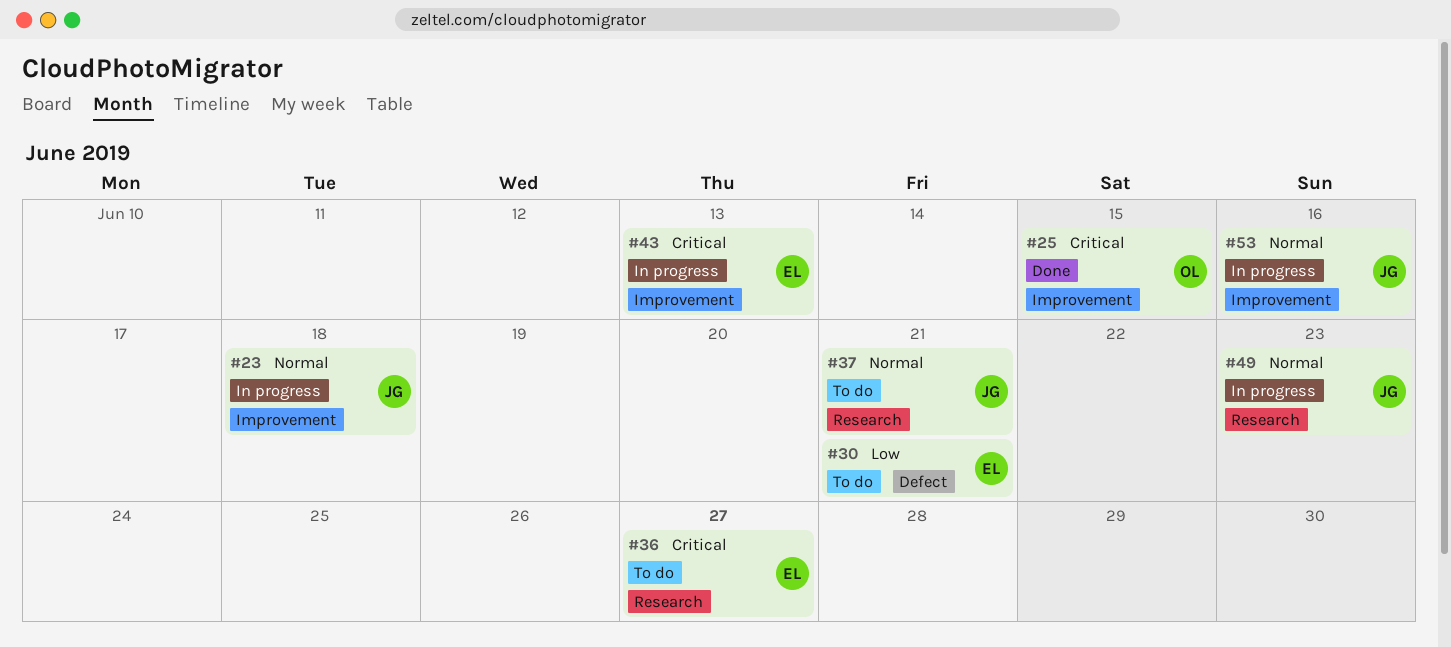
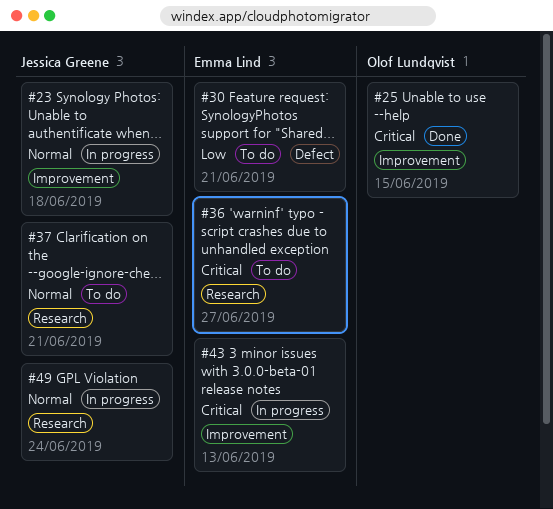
#49, due: Jun 23 -> Jun 24
#53: present -> none

